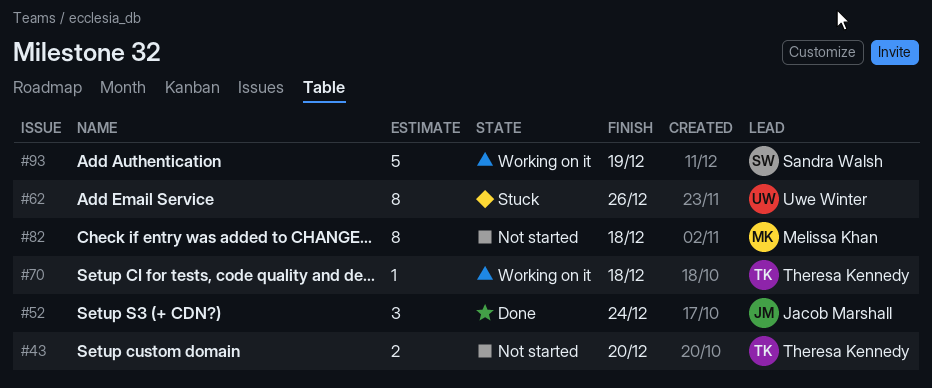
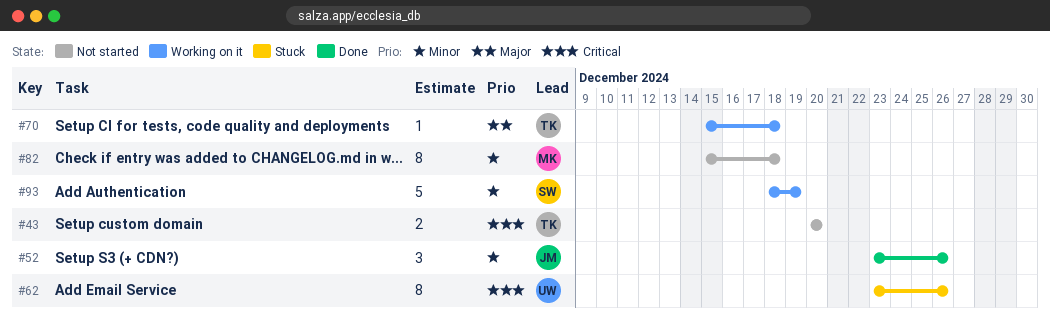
#52, due: Dec 24 -> Dec 26

